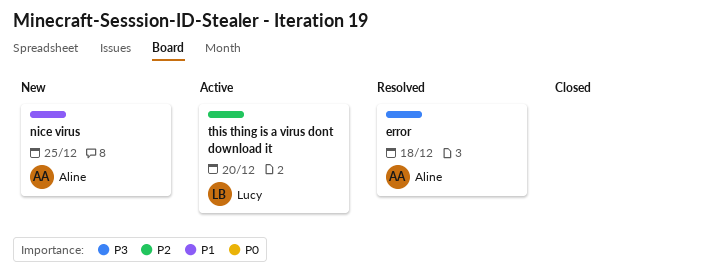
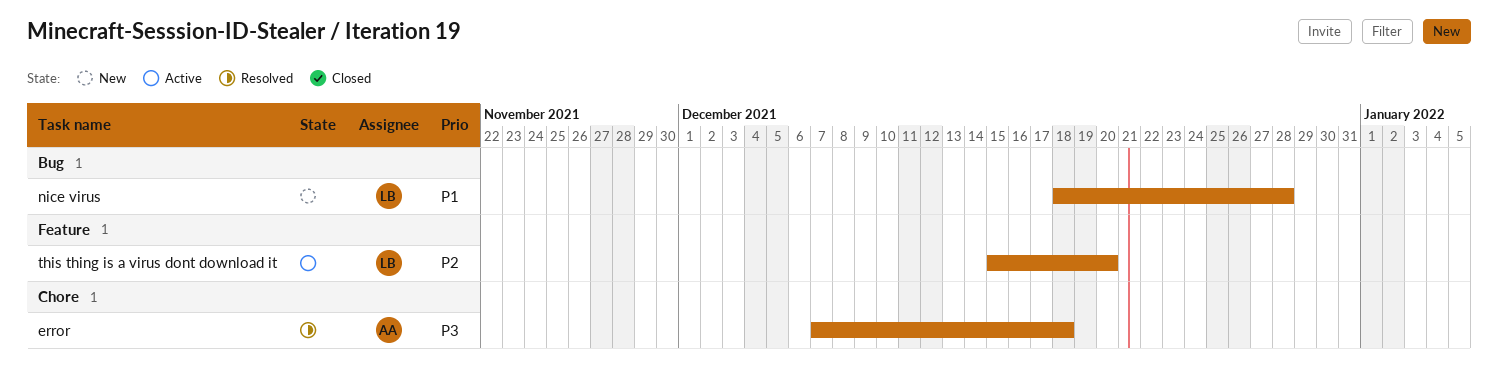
nice virus, owner: Aline -> Lucy
nice virus, due: Dec 25 -> Dec 28

